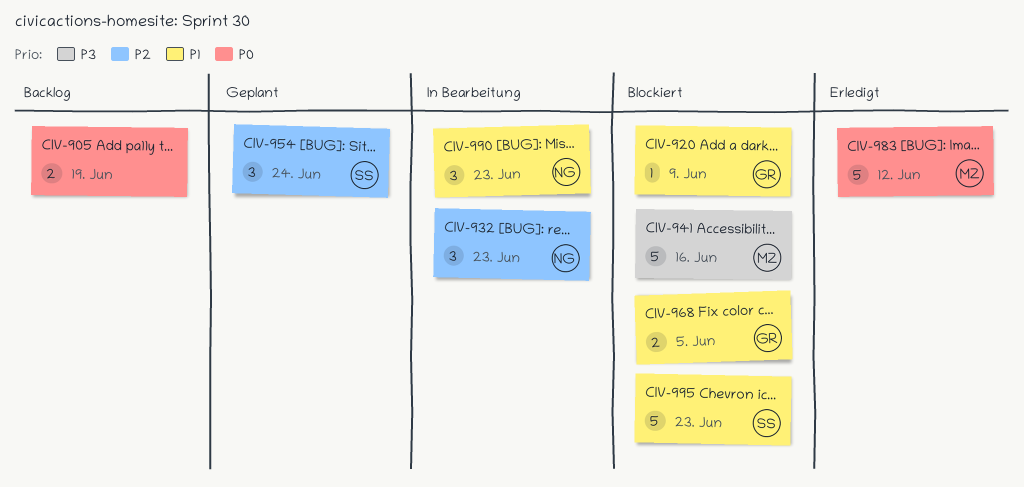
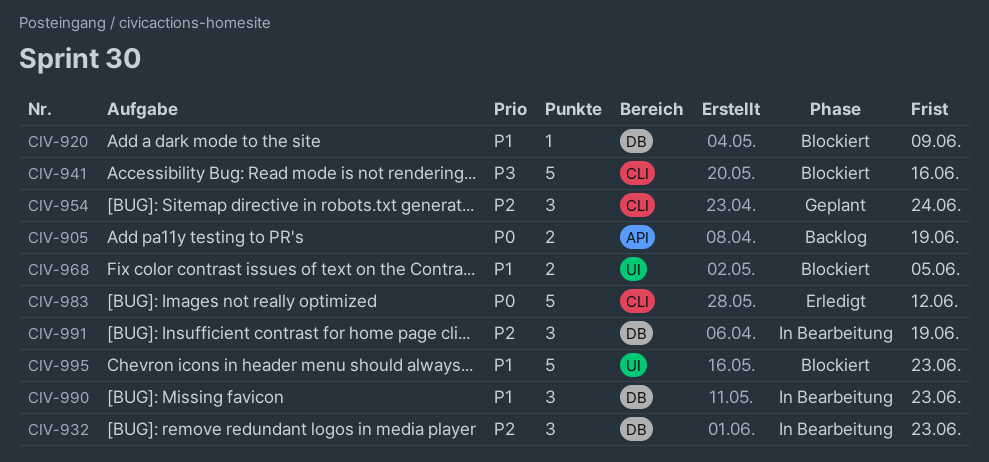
CIV-991: none -> present

